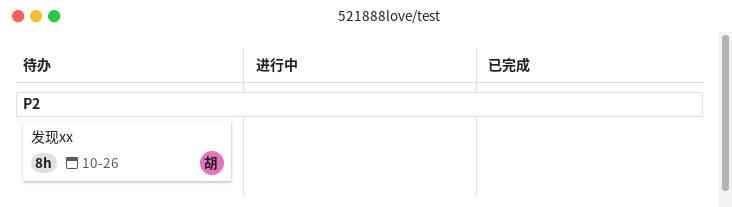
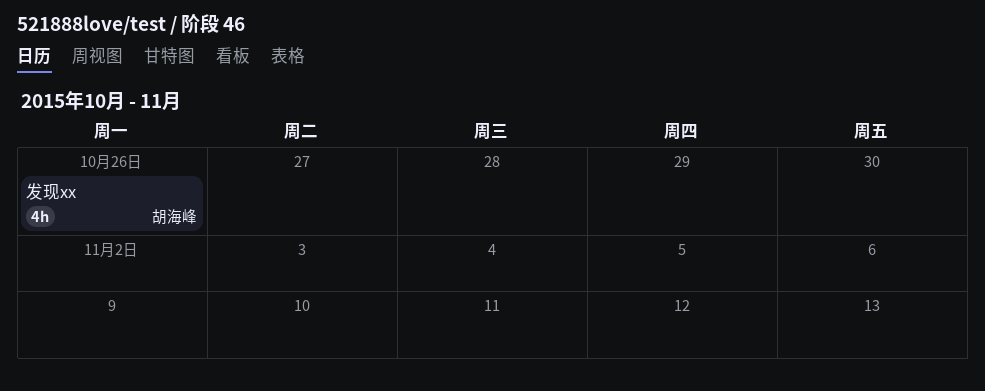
发现xx, estimate: 8h -> 4h

